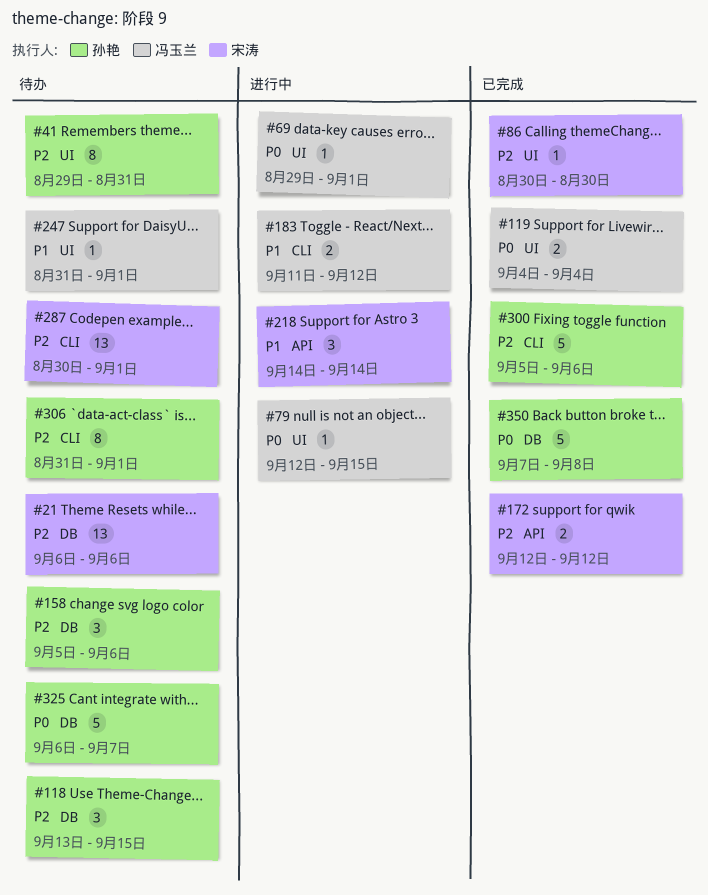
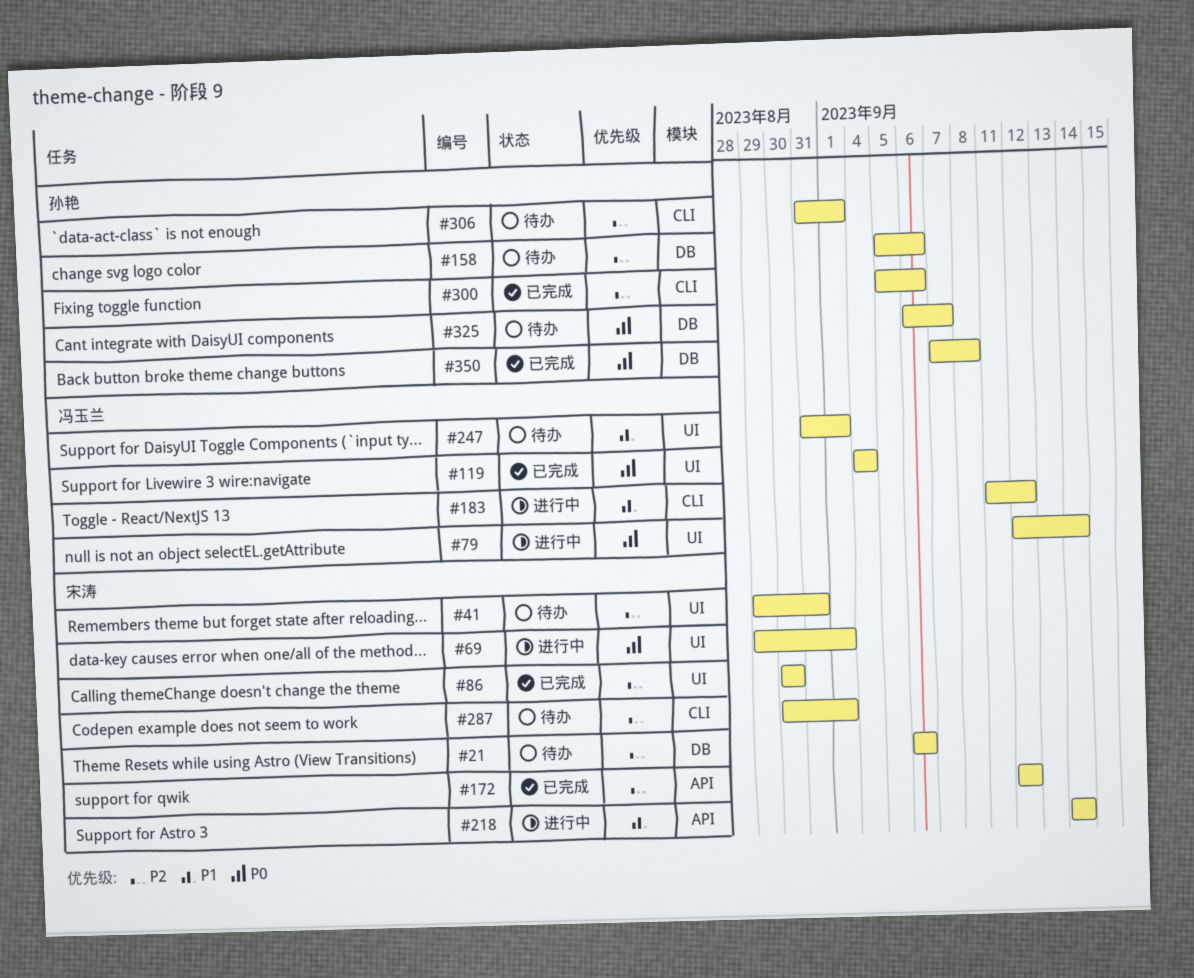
#41, owner: 孙艳 -> 宋涛
#69, owner: 冯玉兰 -> 宋涛
#79, due: Sep 15 -> Sep 14
#118: present -> none

